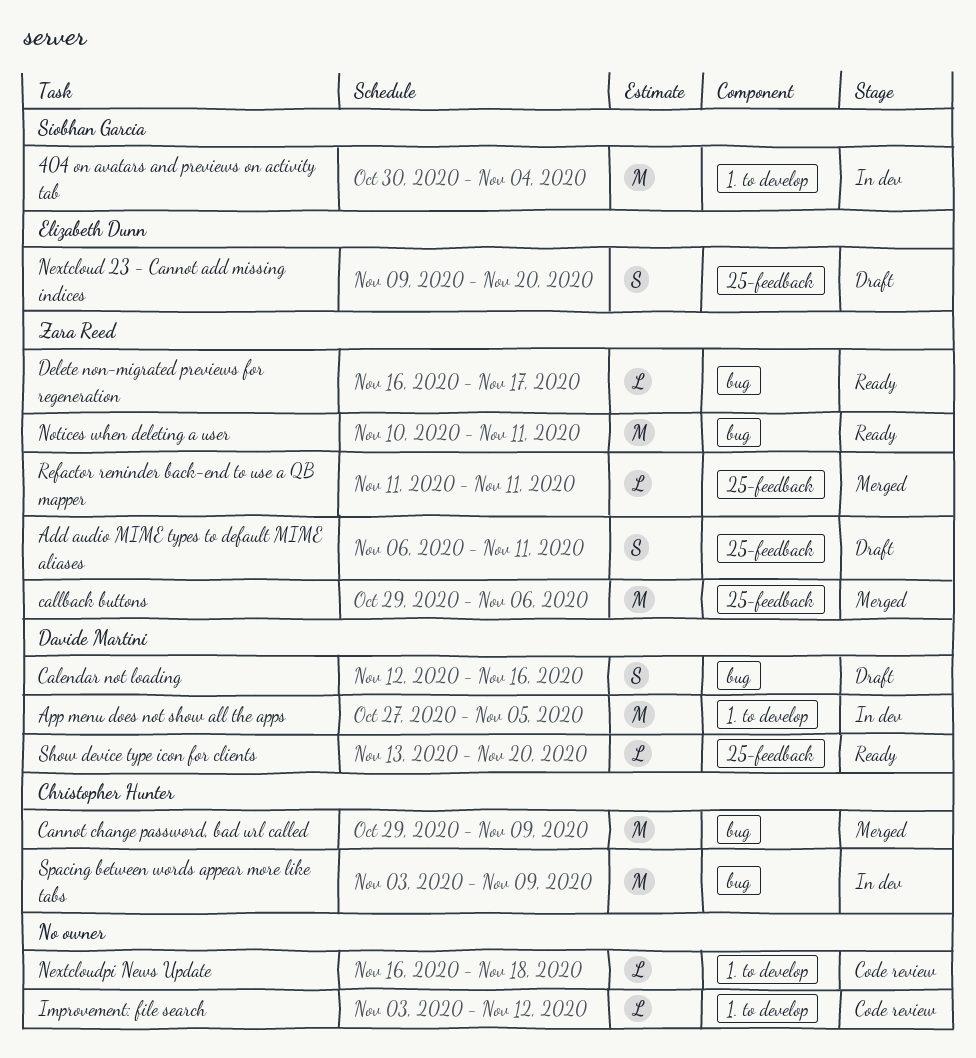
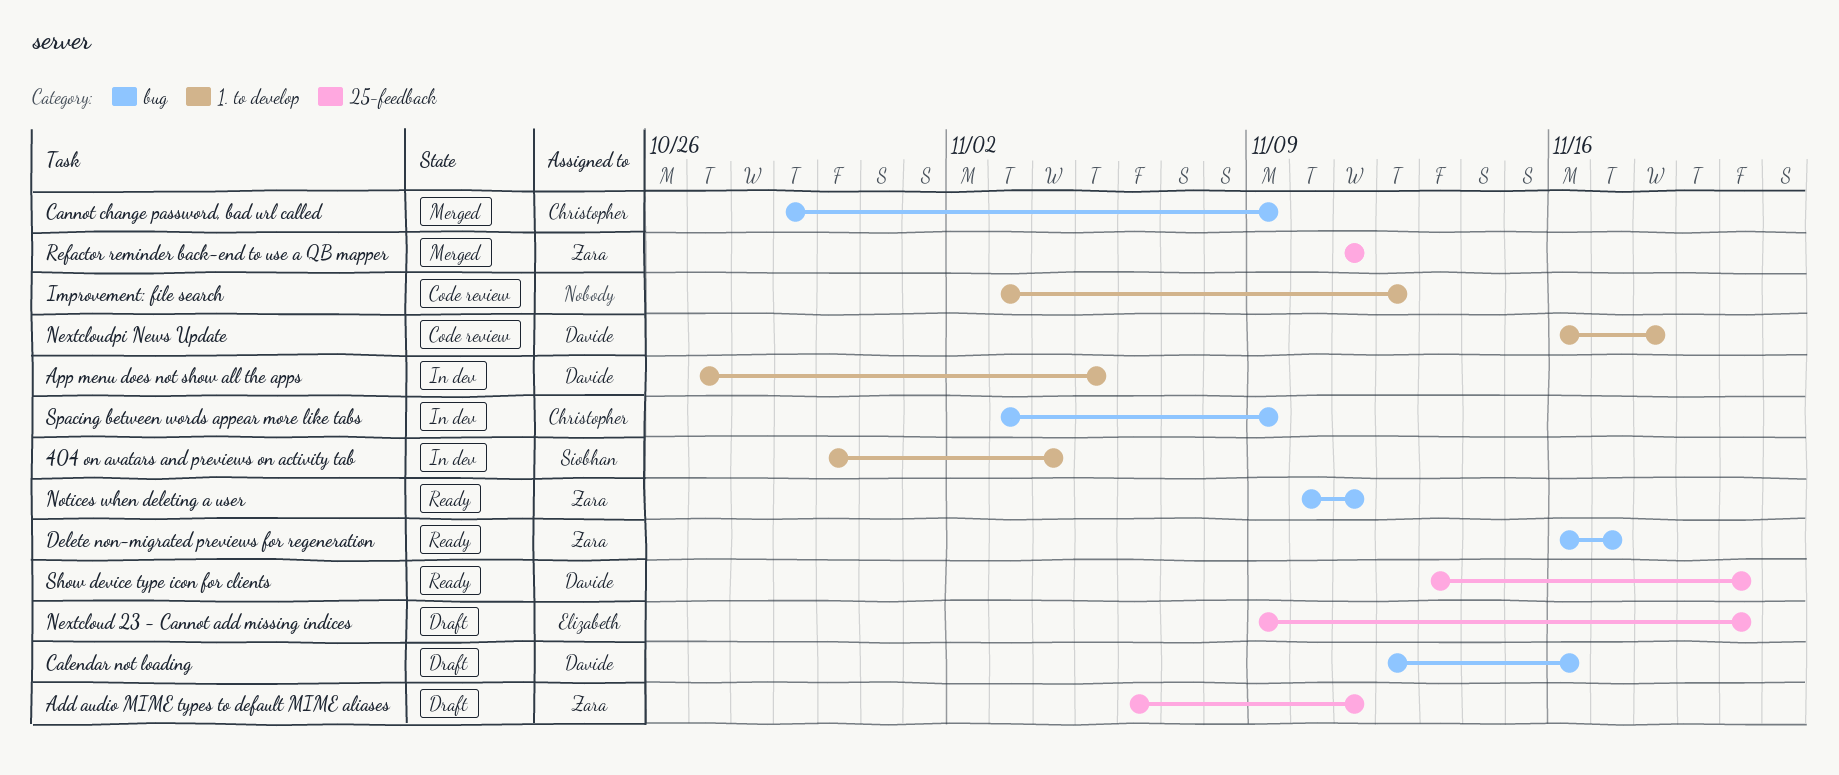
callback buttons: present -> none
Nextcloudpi News Update, owner: none -> Davide Martini

